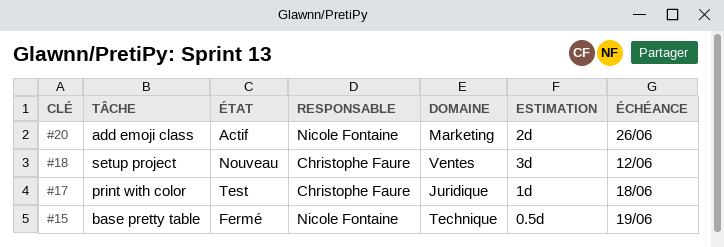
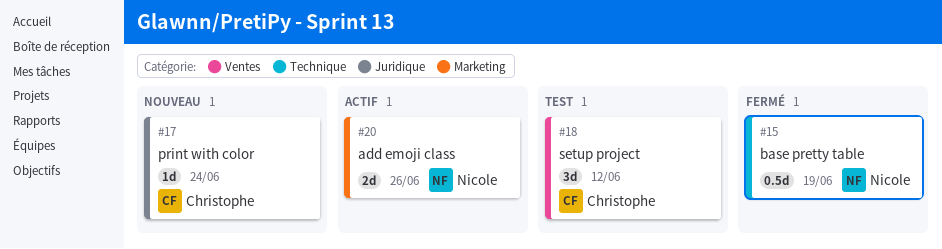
#17, status: Test -> Nouveau
#17, due: Jun 18 -> Jun 24
#18, status: Nouveau -> Test

